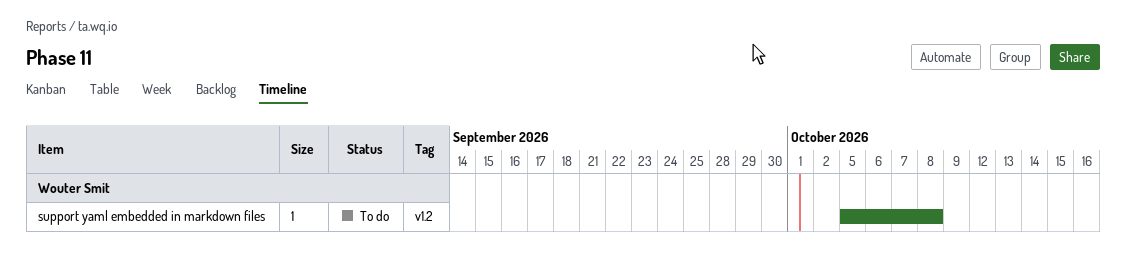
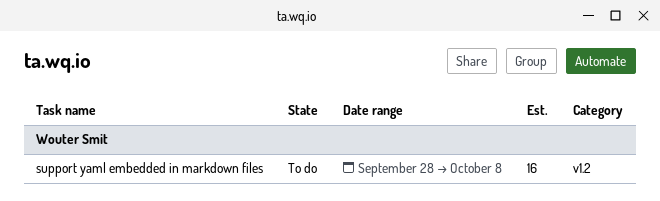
support yaml embedded in markdown files, estimate: 1 -> 16
support yaml embedded in markdown files, start: Oct 5 -> Sep 28

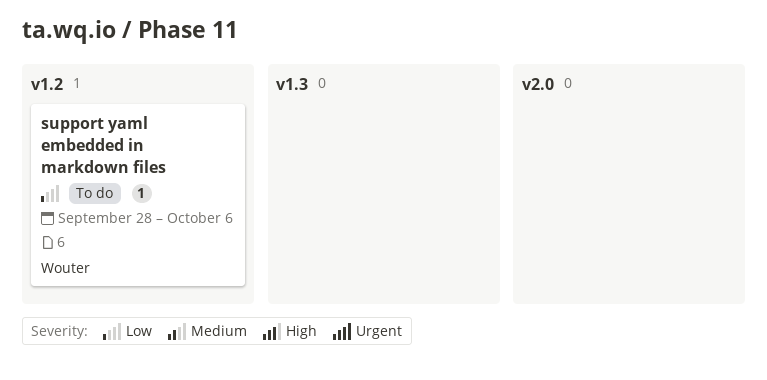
support yaml embedded in markdown files, estimate: 16 -> 1
support yaml embedded in markdown files, due: Oct 8 -> Oct 6

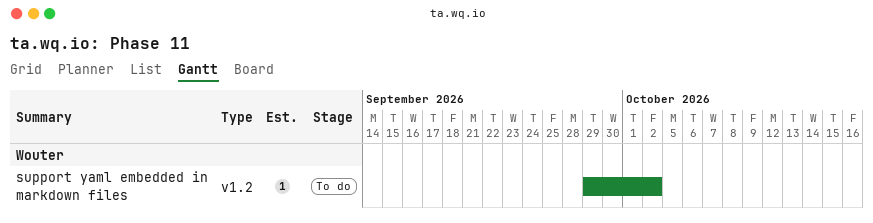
support yaml embedded in markdown files, start: Sep 28 -> Sep 29
support yaml embedded in markdown files, due: Oct 6 -> Oct 2

